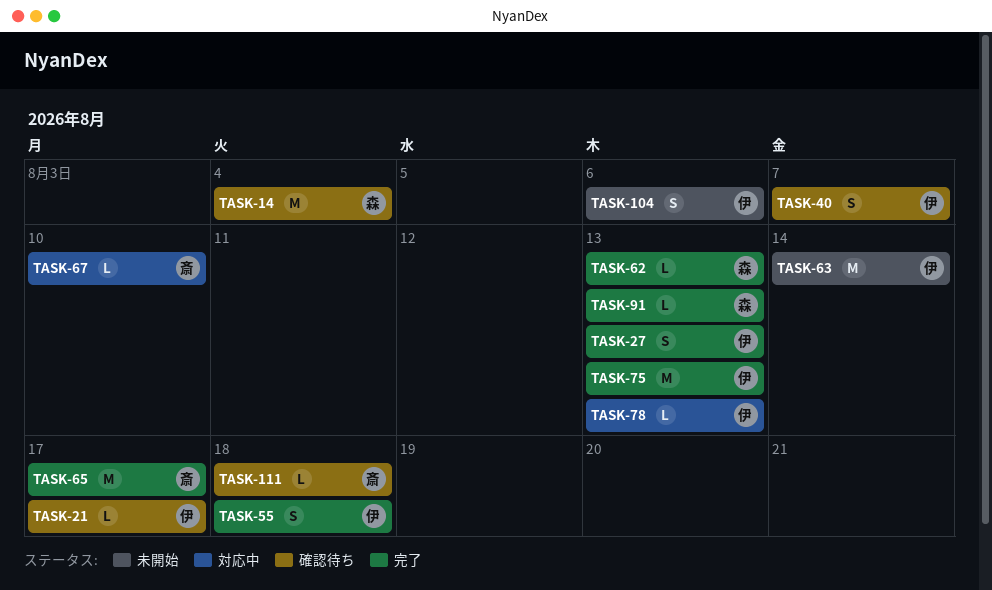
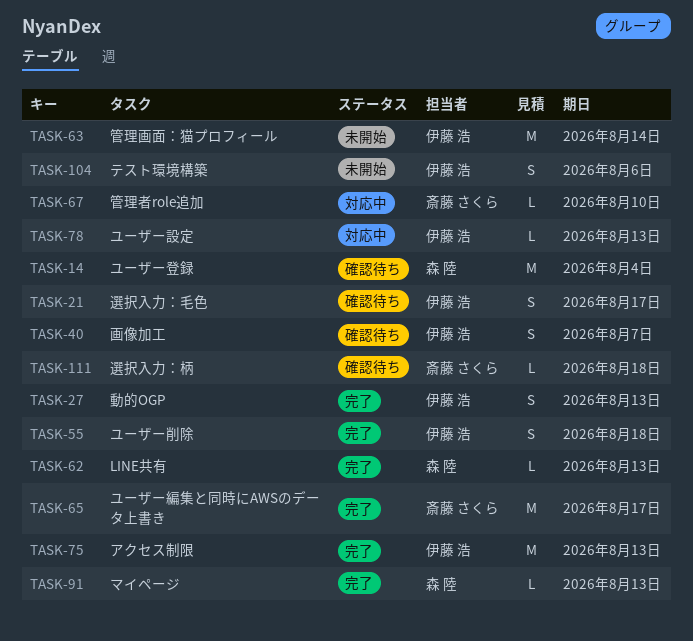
TASK-21, estimate: L -> S

